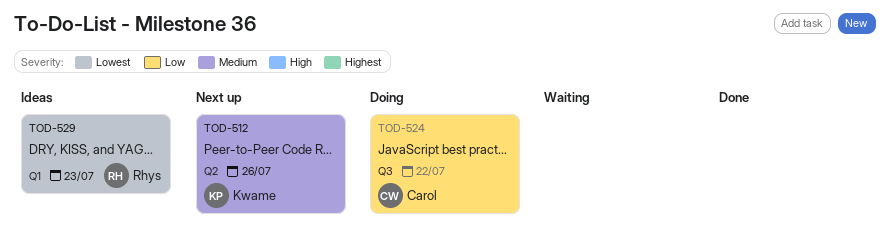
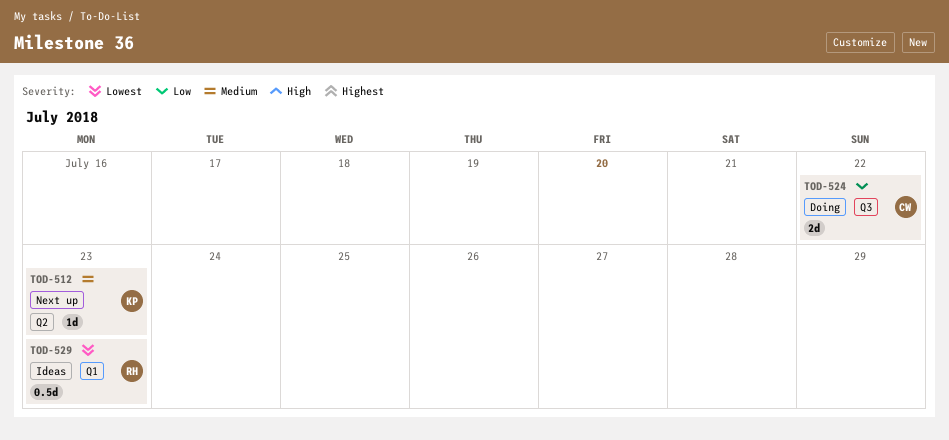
TOD-512, due: Jul 26 -> Jul 23

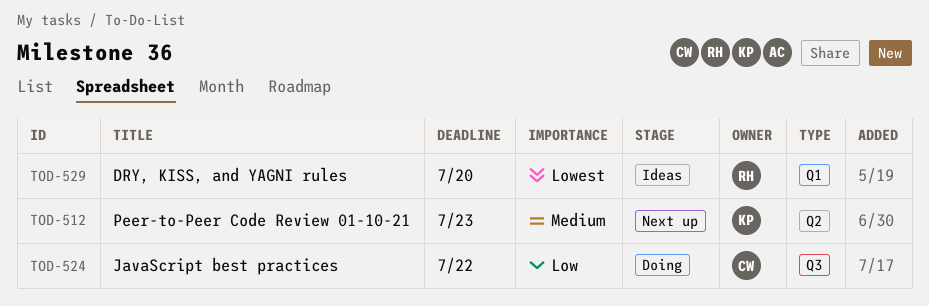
TOD-529, due: Jul 23 -> Jul 20

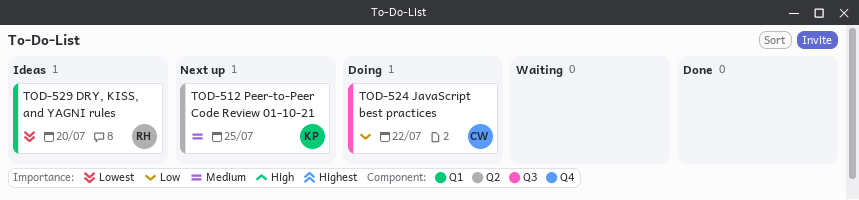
TOD-512, due: Jul 23 -> Jul 25

